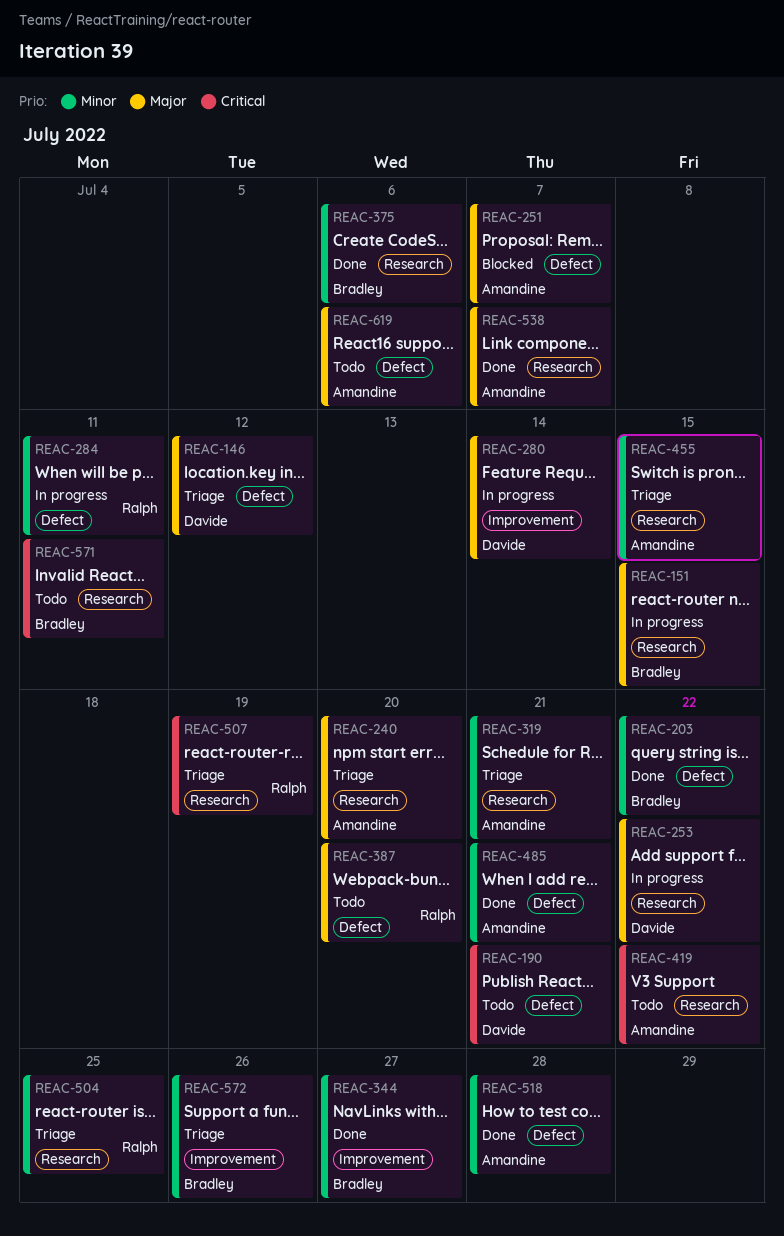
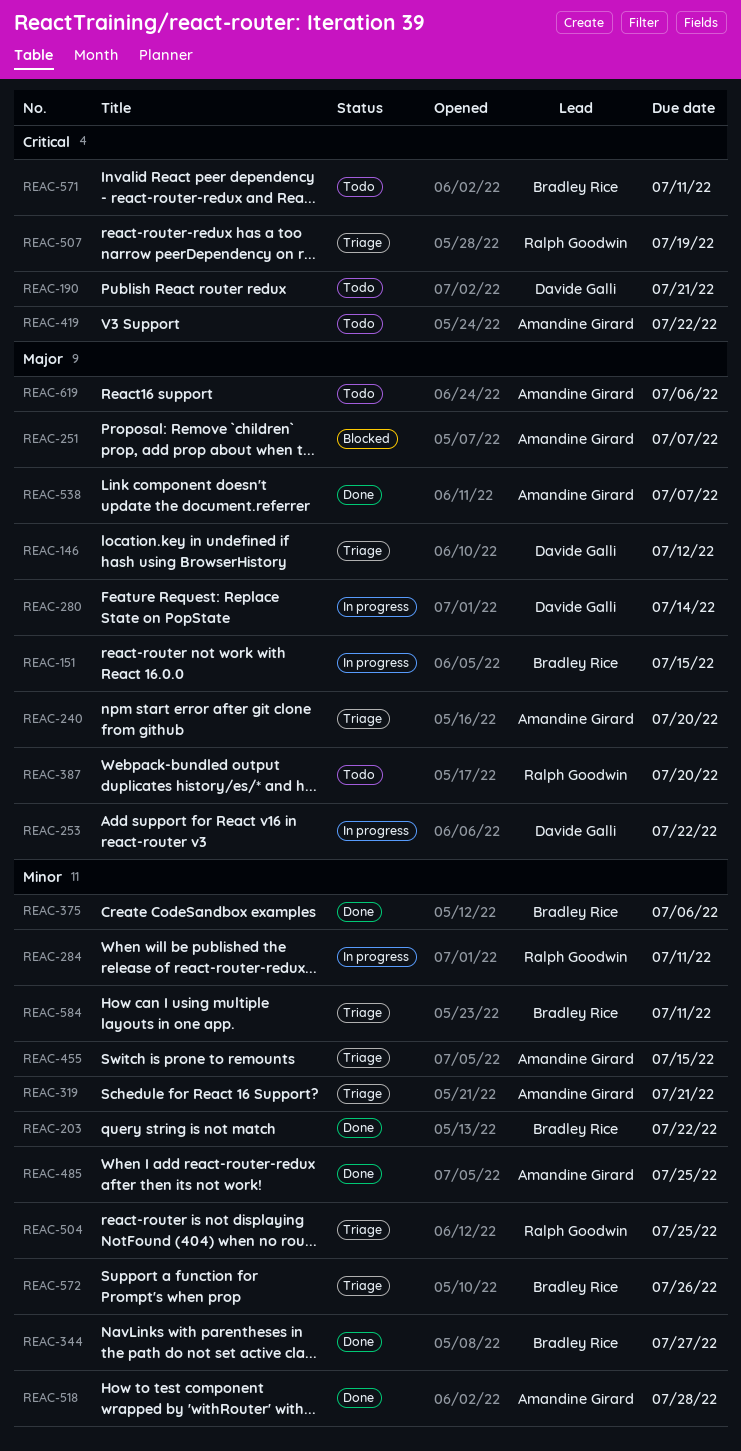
REAC-485, due: Jul 21 -> Jul 25
REAC-584: none -> present

